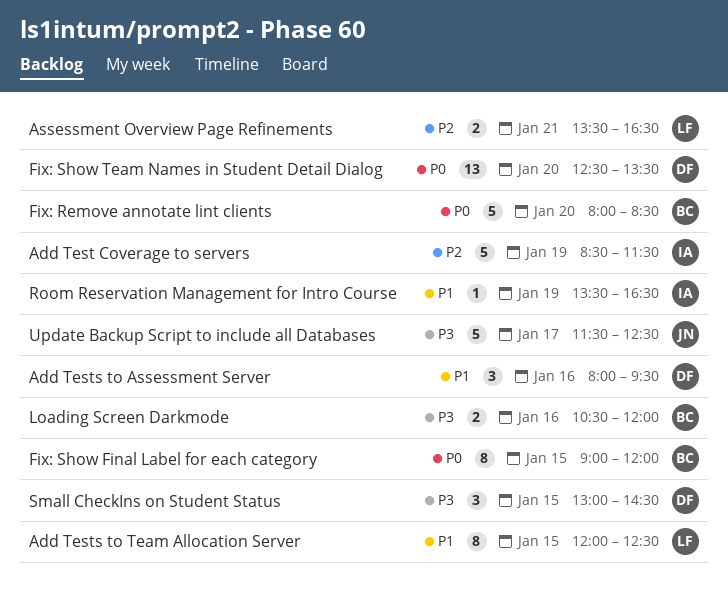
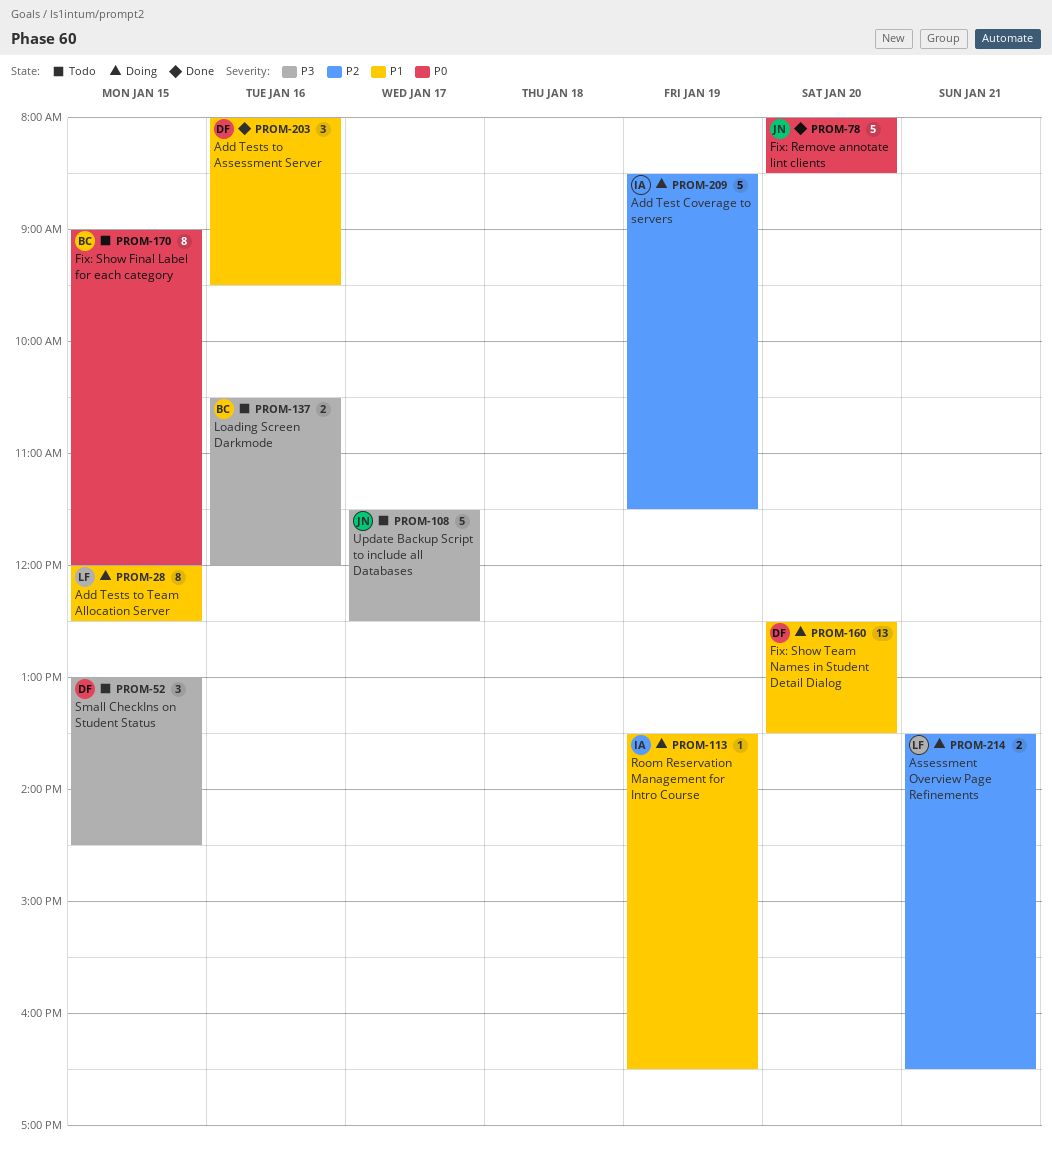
Fix: Remove annotate lint clients, owner: BC -> JN
Fix: Show Team Names in Student Detail Dialog, priority: P0 -> P1

